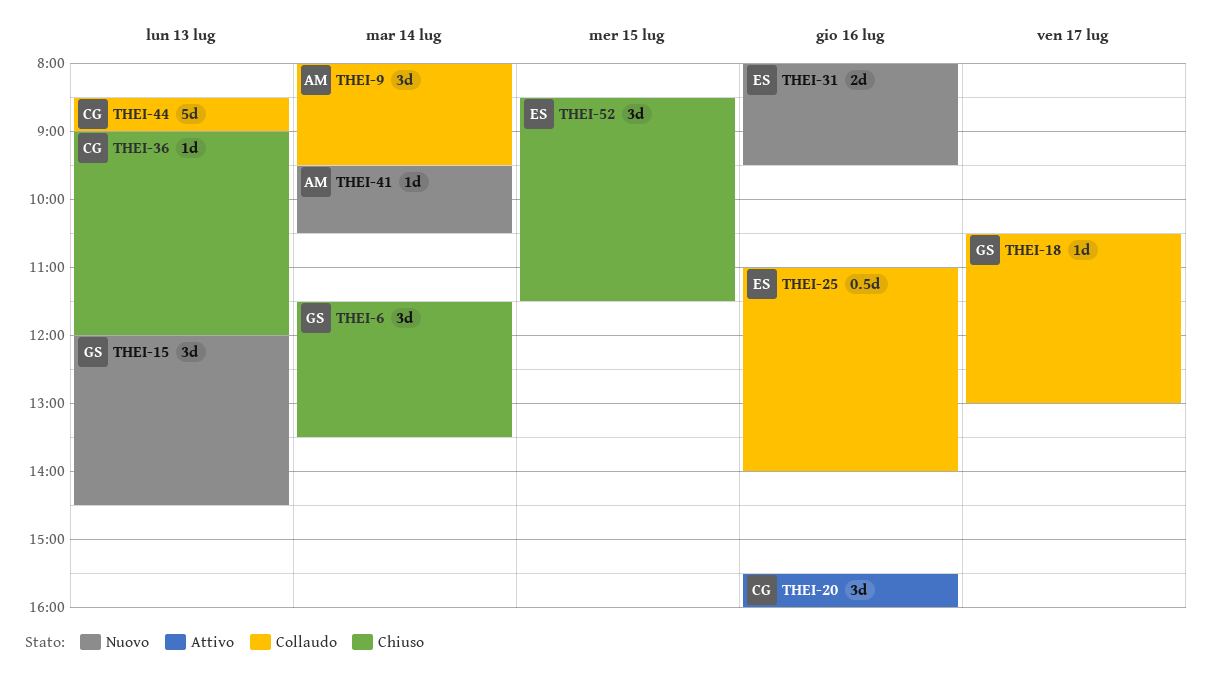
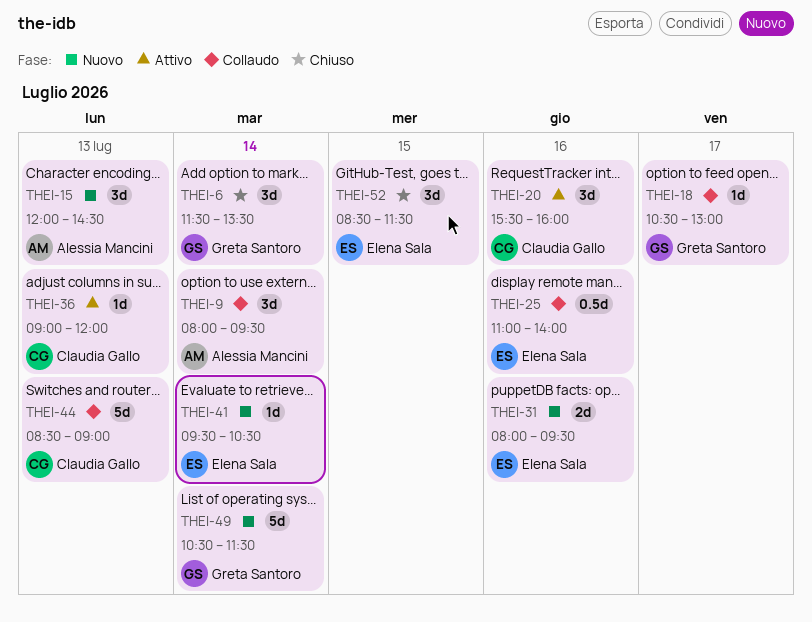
THEI-15, owner: Greta Santoro -> Alessia Mancini
THEI-36, status: Chiuso -> Attivo
THEI-41, owner: Alessia Mancini -> Elena Sala
THEI-49: none -> present

